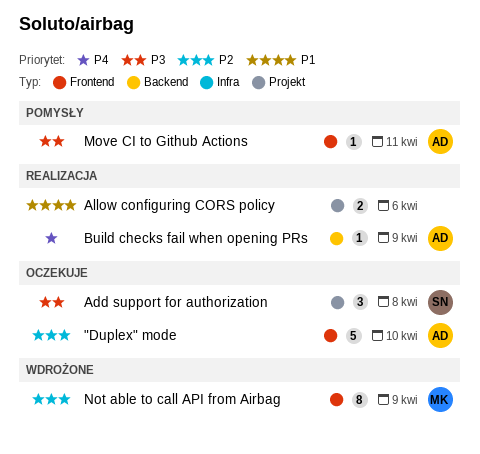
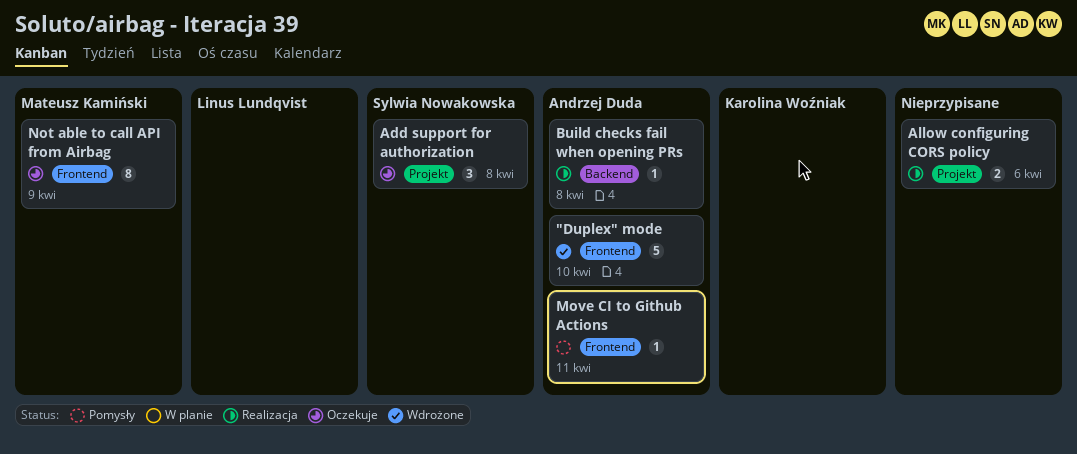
"Duplex" mode, status: Oczekuje -> Wdrożone
Build checks fail when opening PRs, due: Apr 9 -> Apr 8
Not able to call API from Airbag, status: Wdrożone -> Oczekuje

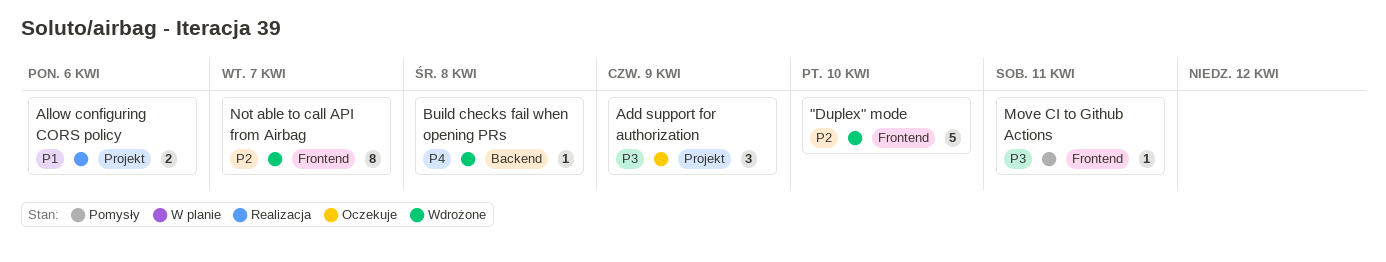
Add support for authorization, due: Apr 8 -> Apr 9
Build checks fail when opening PRs, status: Realizacja -> Wdrożone
Not able to call API from Airbag, status: Oczekuje -> Wdrożone
Not able to call API from Airbag, due: Apr 9 -> Apr 7

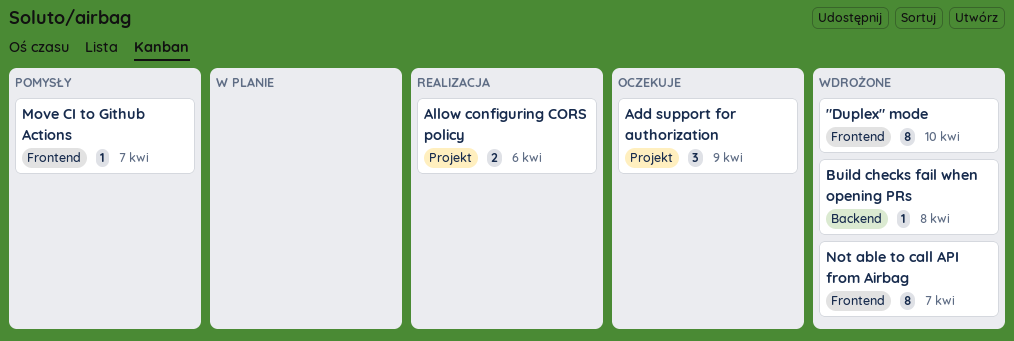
"Duplex" mode, estimate: 5 -> 8
Move CI to Github Actions, due: Apr 11 -> Apr 7

